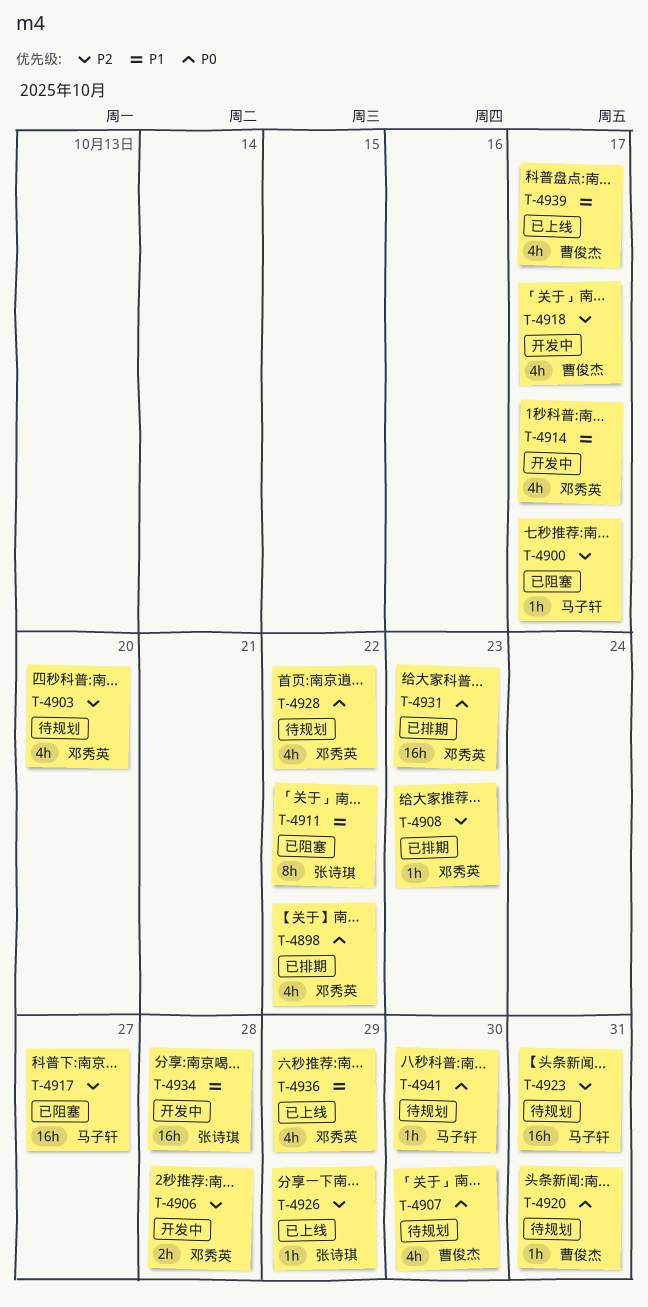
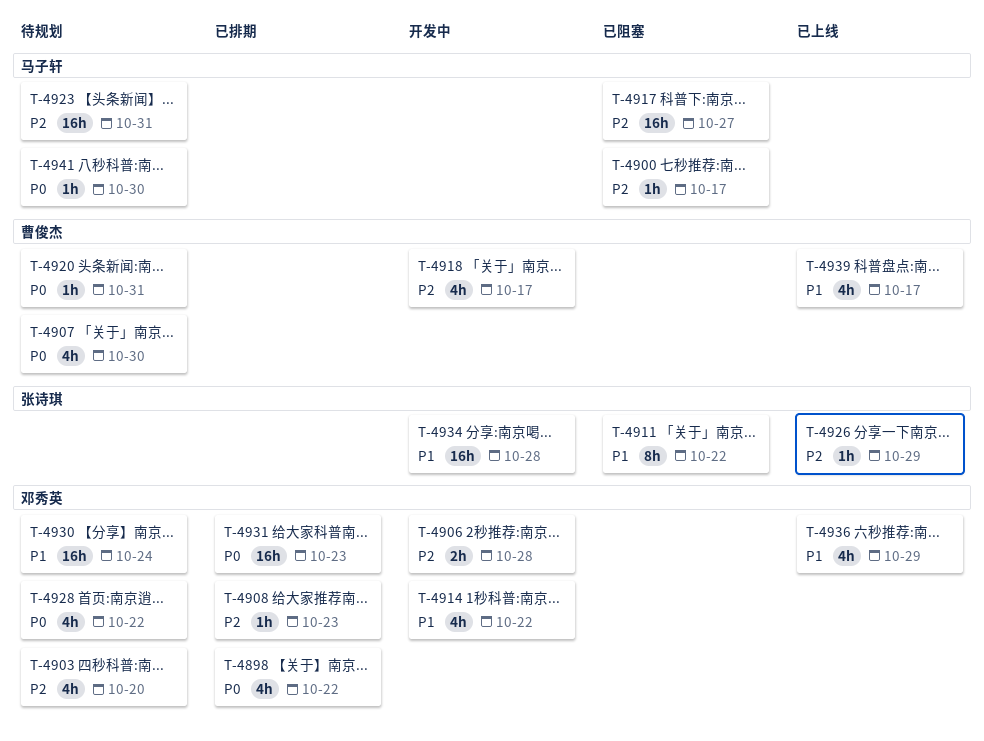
T-4914, due: Oct 17 -> Oct 22
T-4930: none -> present

